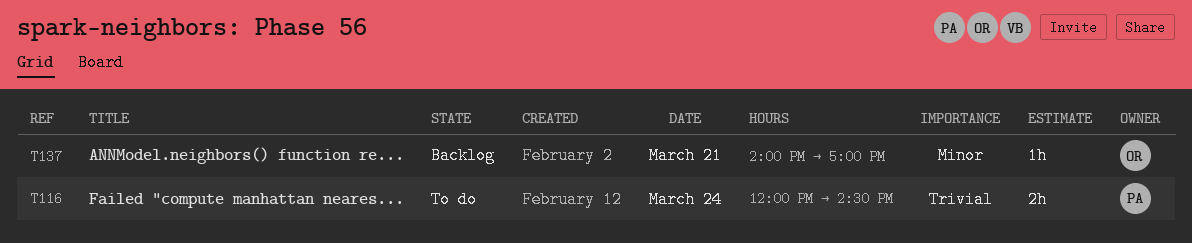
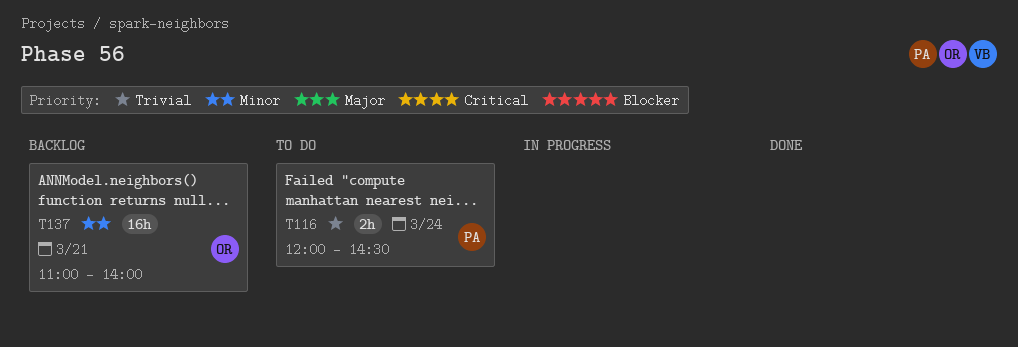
T137, estimate: 1h -> 16h
T137, begins: 14:00 -> 11:00
T137, ends: 17:00 -> 14:00

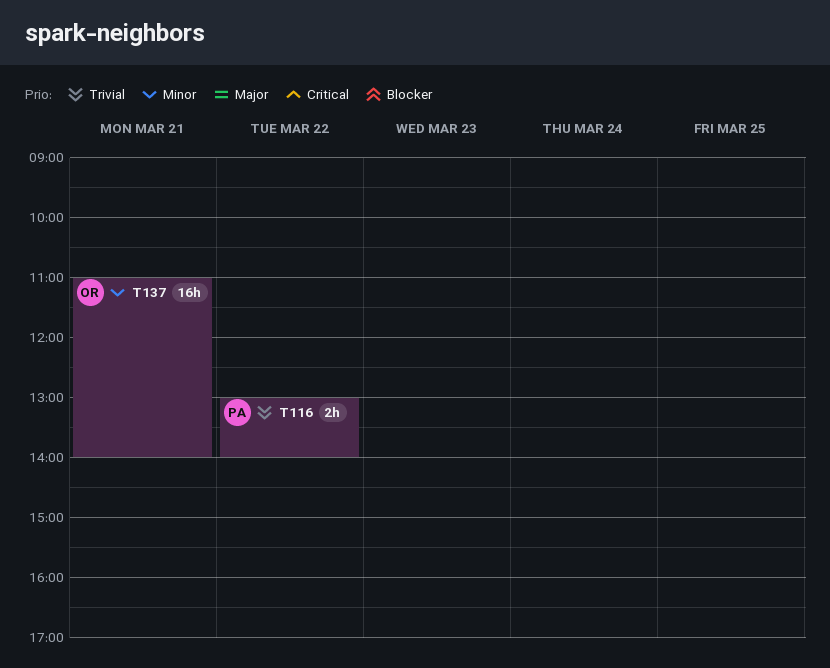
T116, day: Mar 24 -> Mar 22
T116, begins: 12:00 -> 13:00
T116, ends: 14:30 -> 14:00

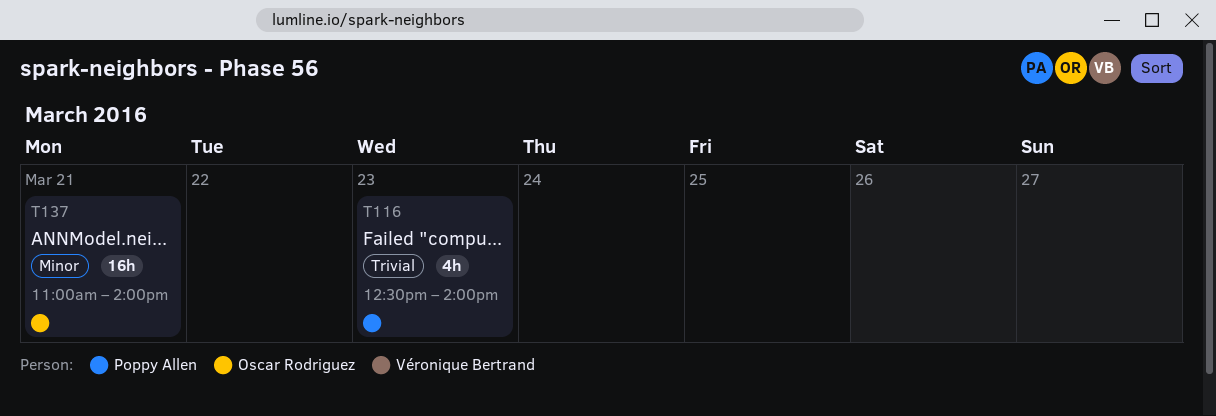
T116, estimate: 2h -> 4h
T116, day: Mar 22 -> Mar 23
T116, begins: 13:00 -> 12:30

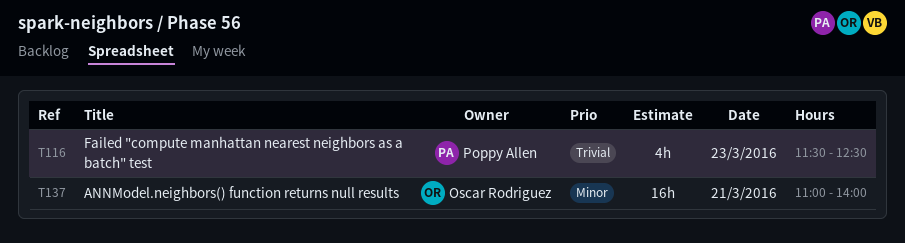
T116, begins: 12:30 -> 11:30
T116, ends: 14:00 -> 12:30

